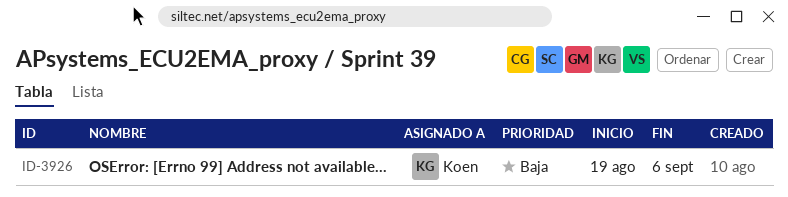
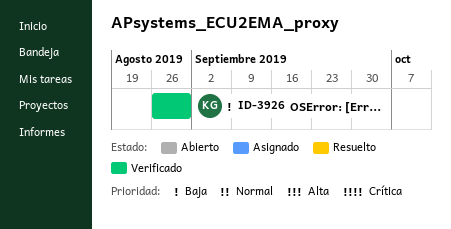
ID-3926, start: Aug 19 -> Aug 26
ID-3926, due: Sep 6 -> Aug 30

